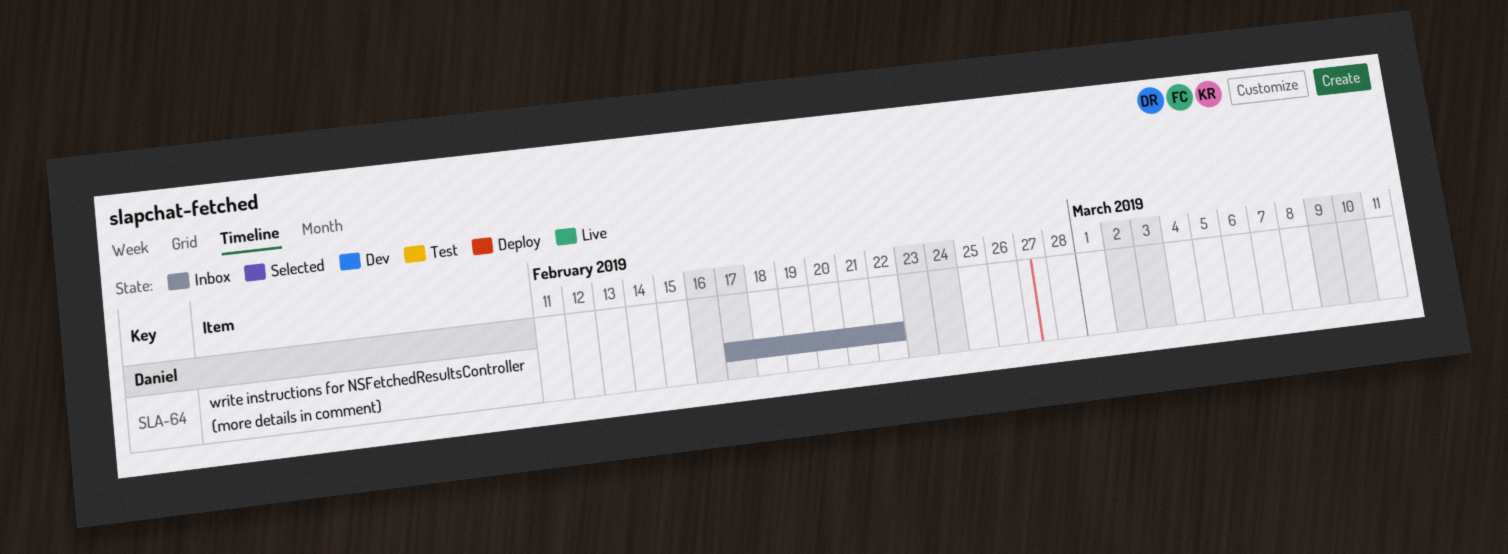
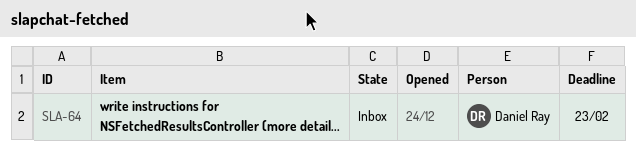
SLA-64, due: Feb 22 -> Feb 23

